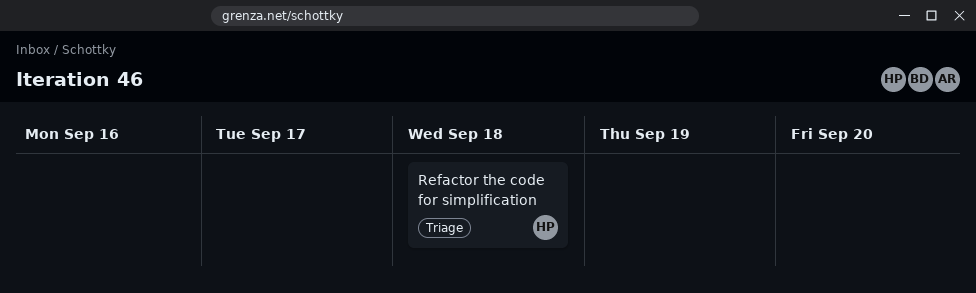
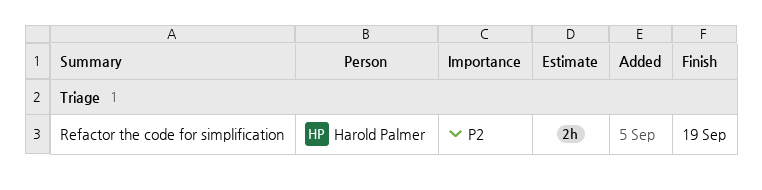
Refactor the code for simplification, due: Sep 18 -> Sep 19

